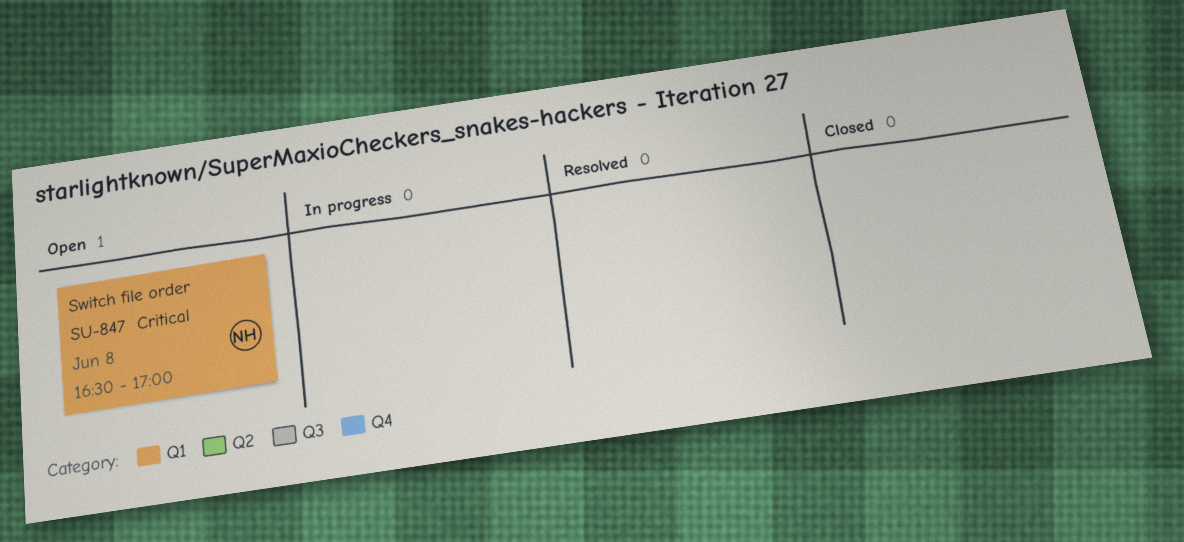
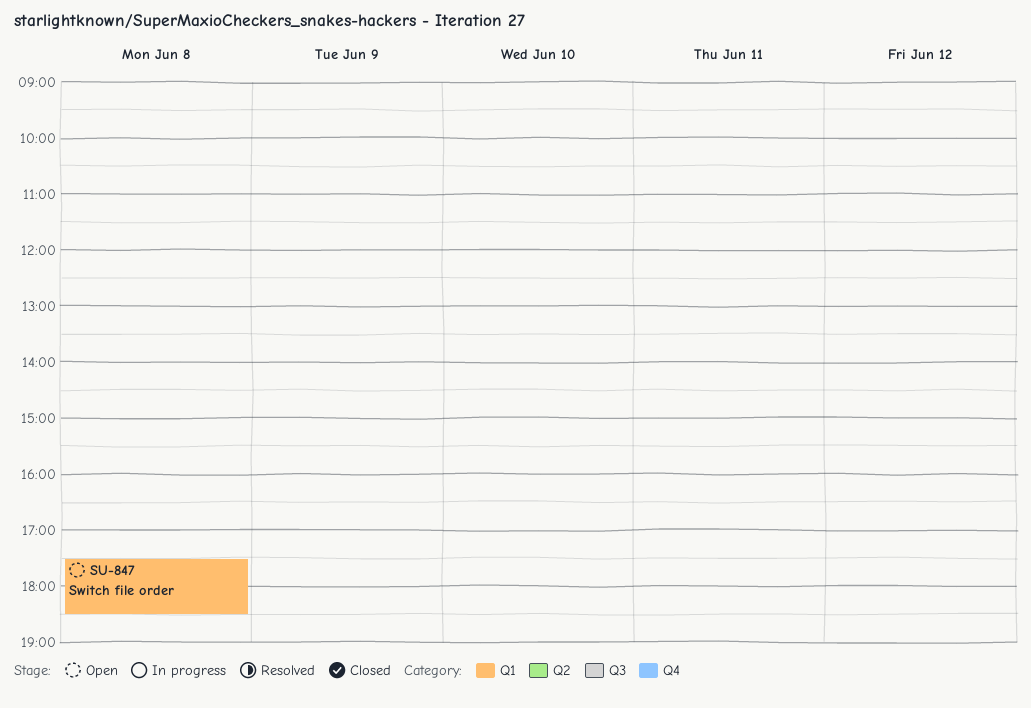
SU-847, begins: 16:30 -> 17:30
SU-847, ends: 17:00 -> 18:30

